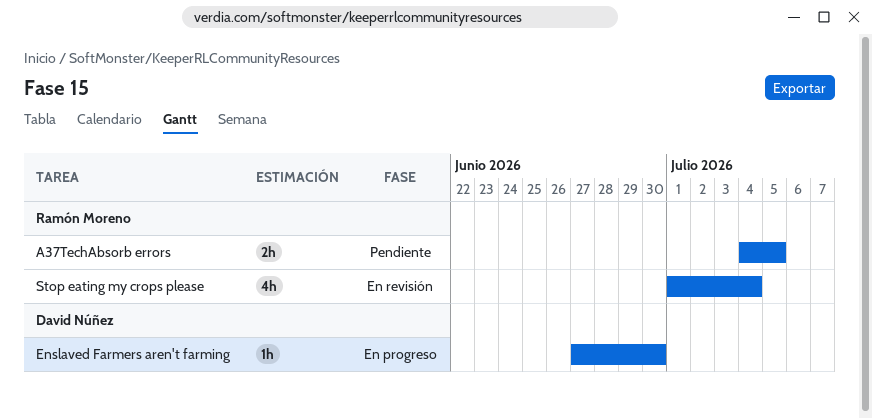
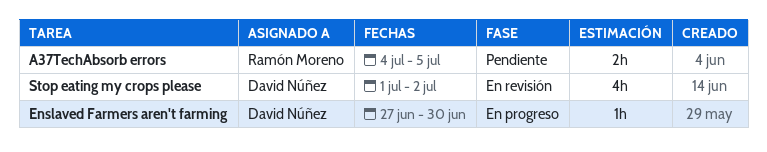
Stop eating my crops please, owner: Ramón Moreno -> David Núñez
Stop eating my crops please, due: Jul 4 -> Jul 2

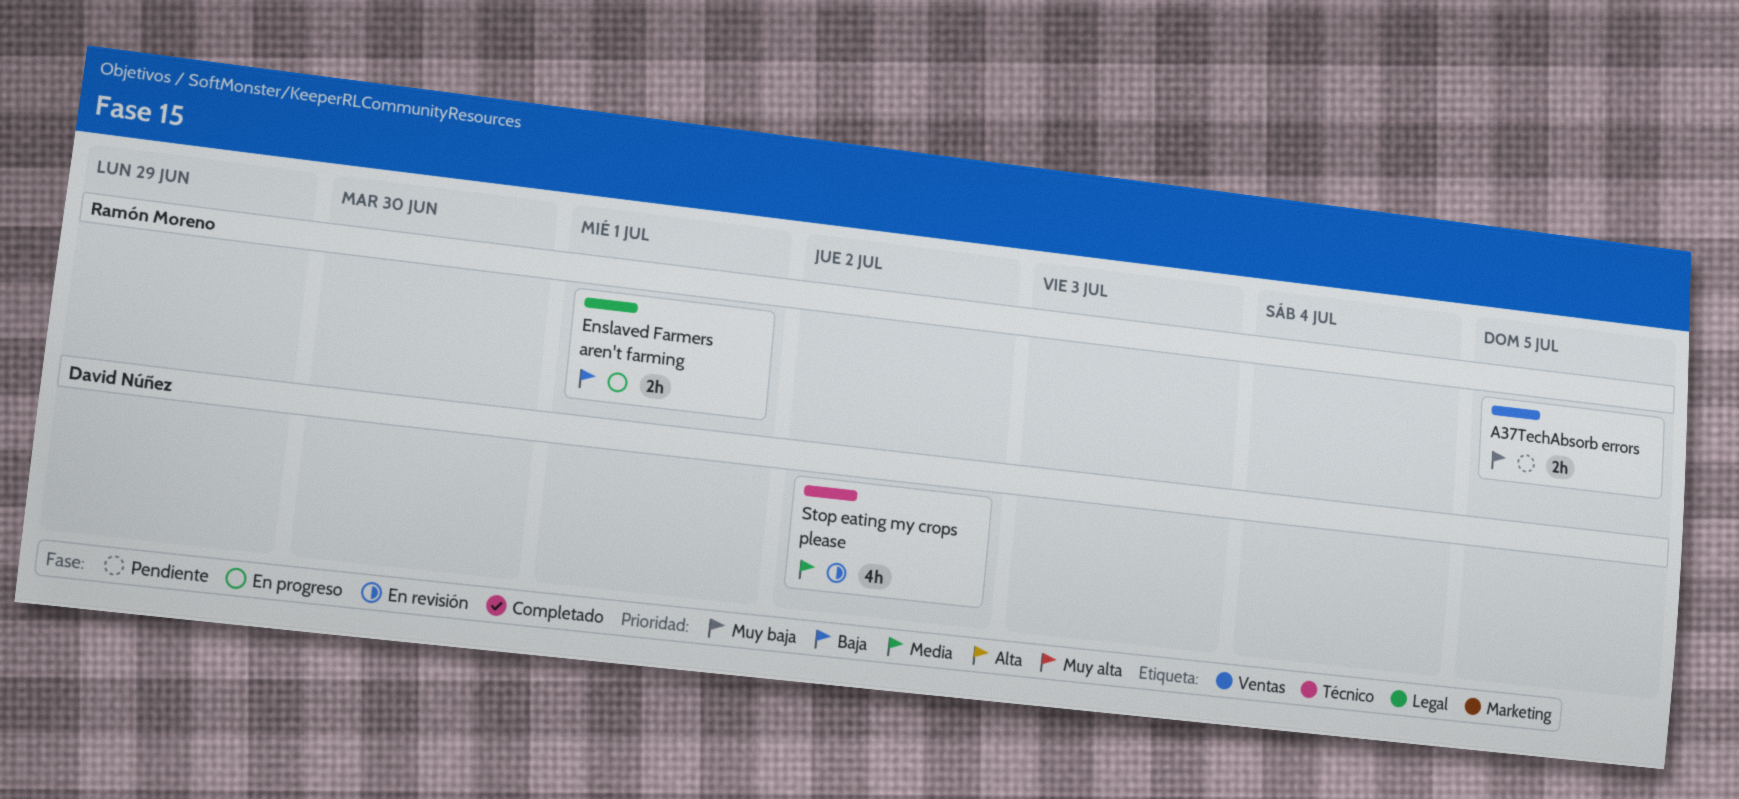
Enslaved Farmers aren't farming, owner: David Núñez -> Ramón Moreno
Enslaved Farmers aren't farming, estimate: 1h -> 2h
Enslaved Farmers aren't farming, due: Jun 30 -> Jul 1

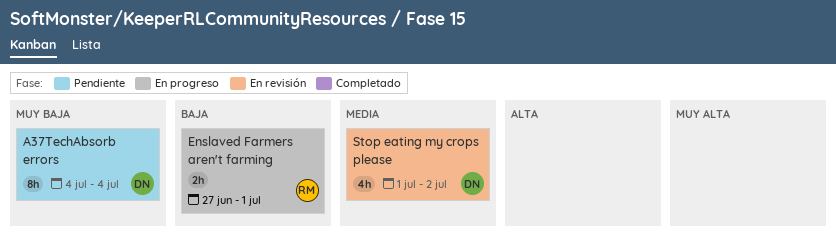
A37TechAbsorb errors, owner: Ramón Moreno -> David Núñez
A37TechAbsorb errors, estimate: 2h -> 8h
A37TechAbsorb errors, due: Jul 5 -> Jul 4

